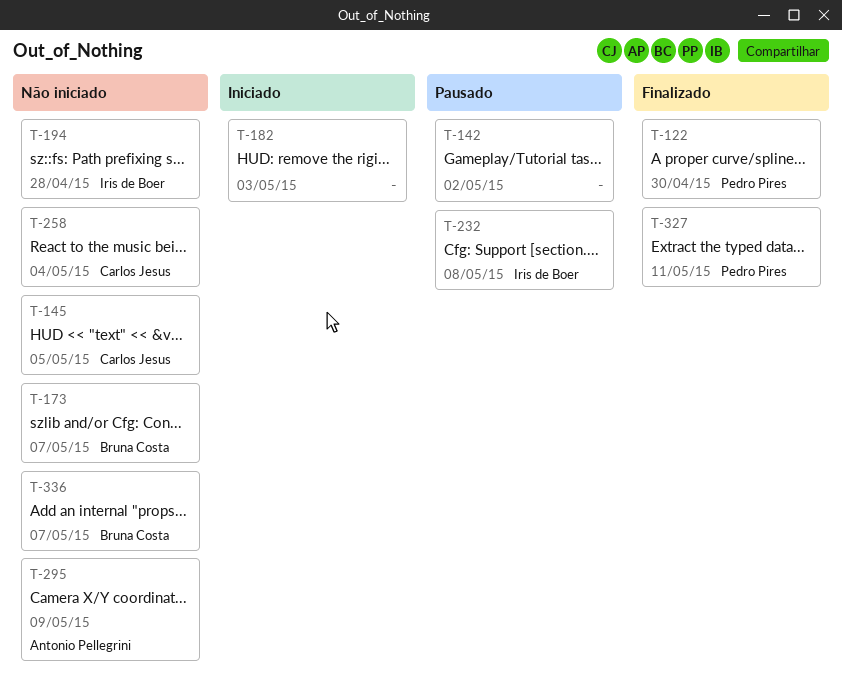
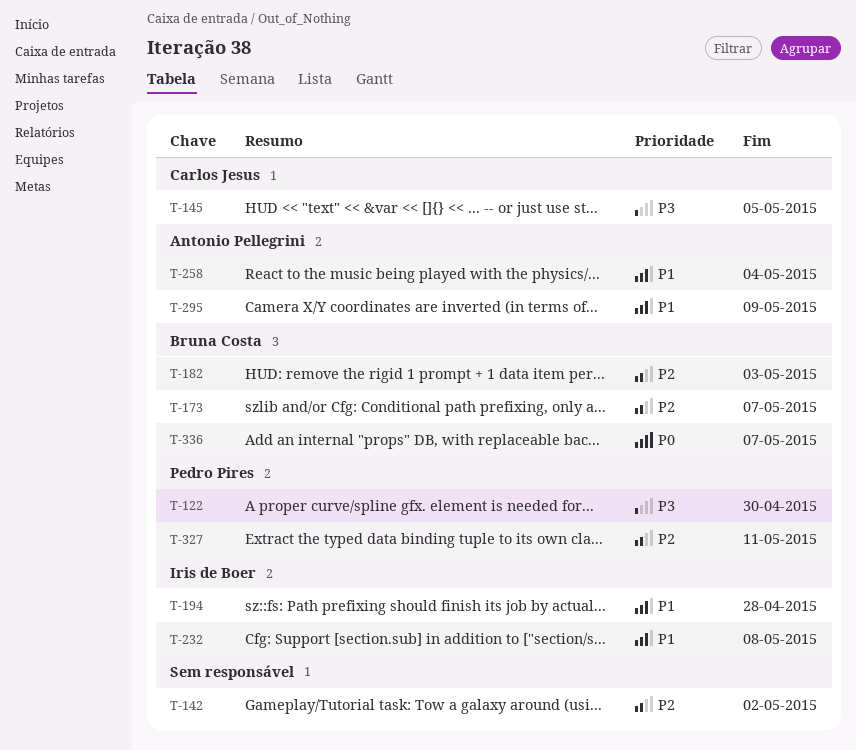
T-182, owner: none -> Bruna Costa
T-258, owner: Carlos Jesus -> Antonio Pellegrini

